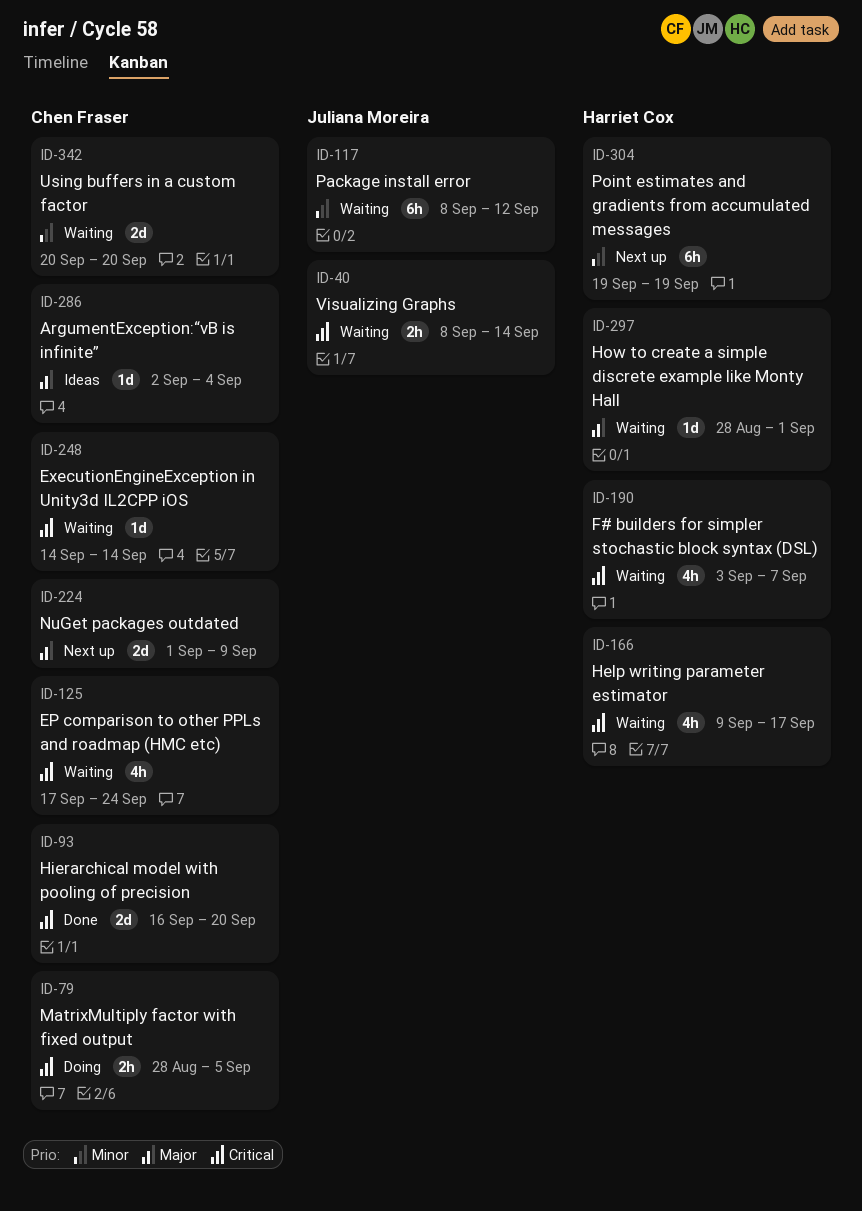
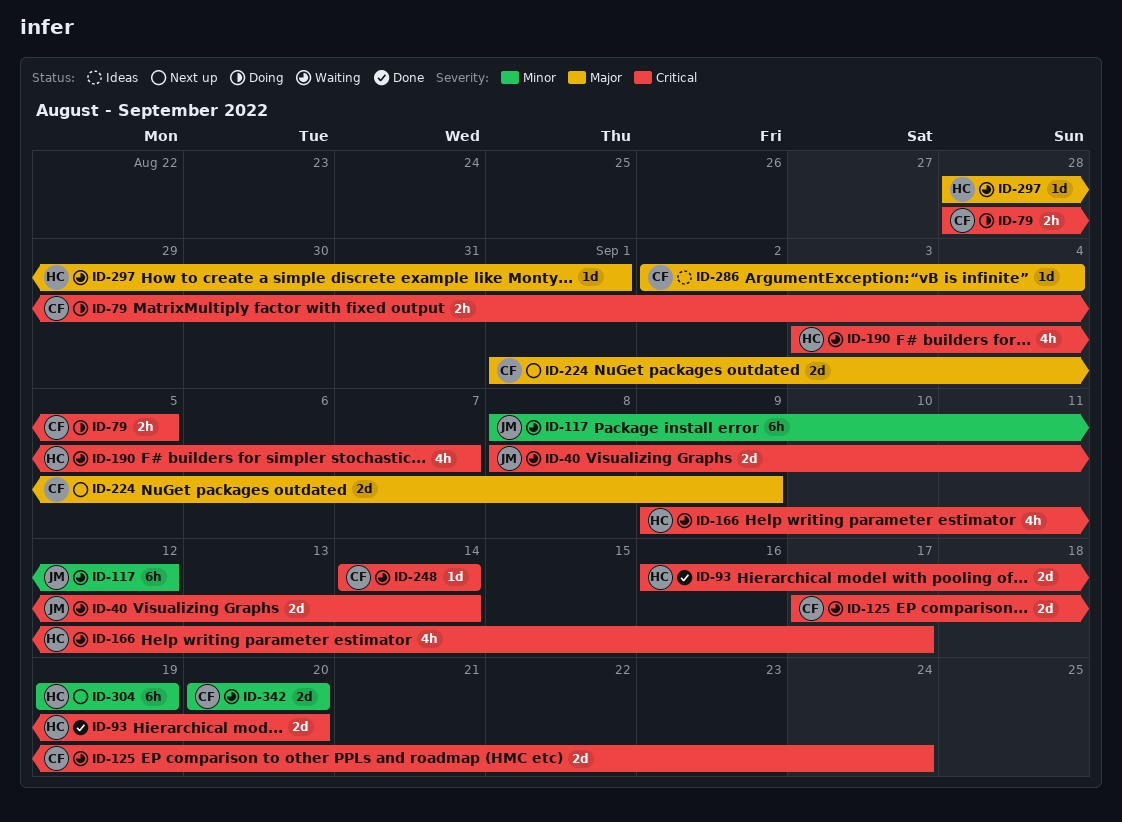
ID-40, estimate: 2h -> 2d
ID-93, owner: Chen Fraser -> Harriet Cox
ID-125, estimate: 4h -> 2d

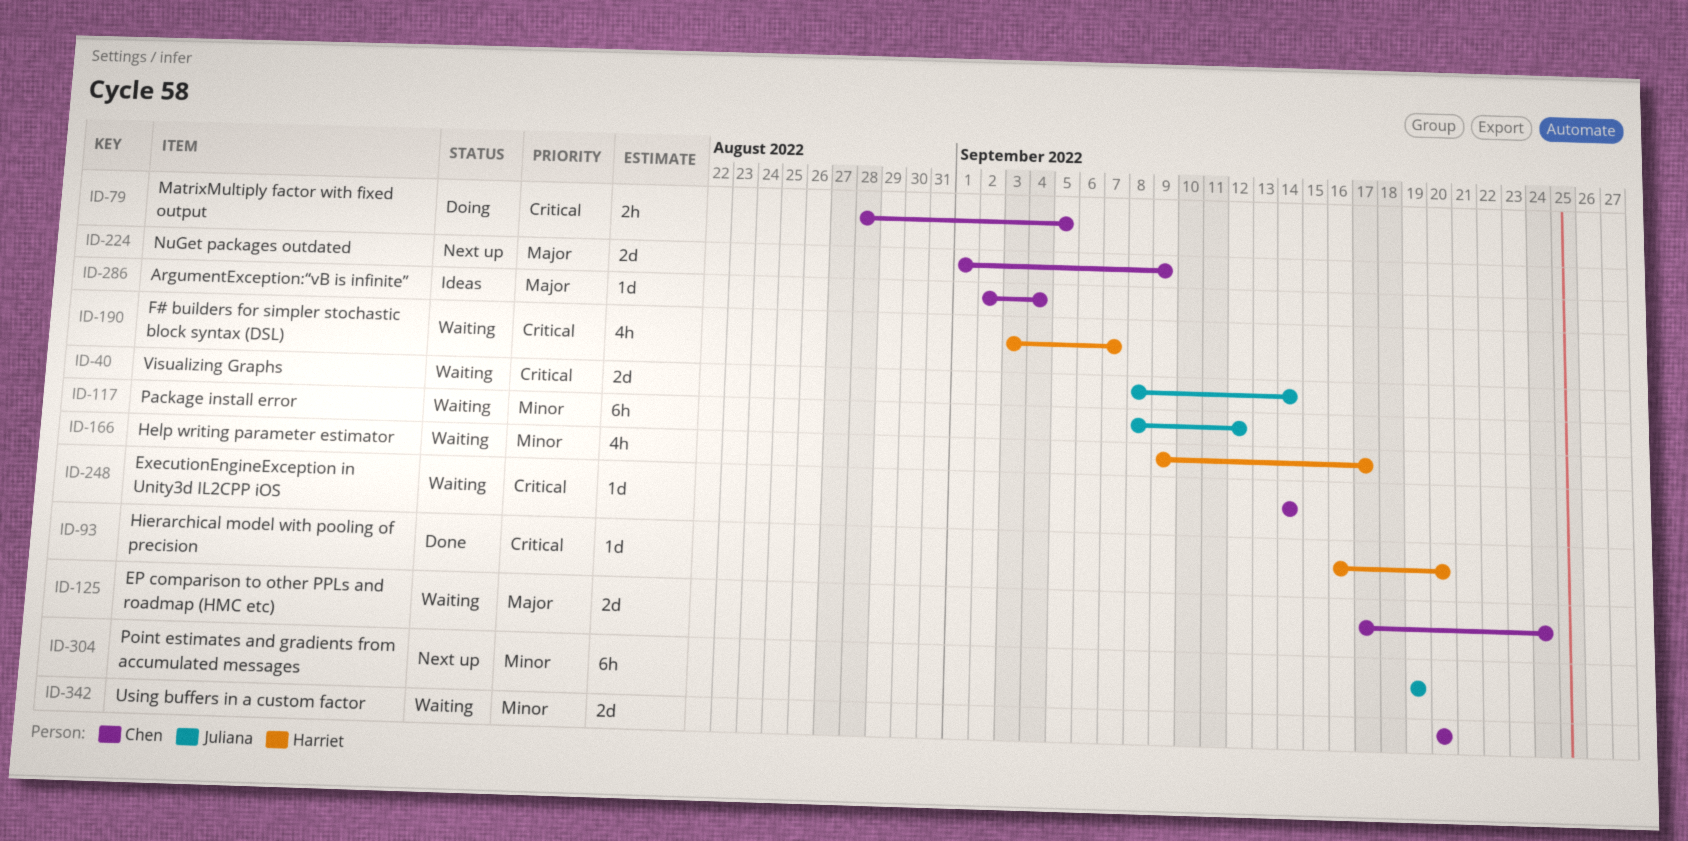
ID-93, estimate: 2d -> 1d
ID-125, priority: Critical -> Major
ID-166, priority: Critical -> Minor
ID-297: present -> none
ID-304, owner: Harriet -> Juliana

